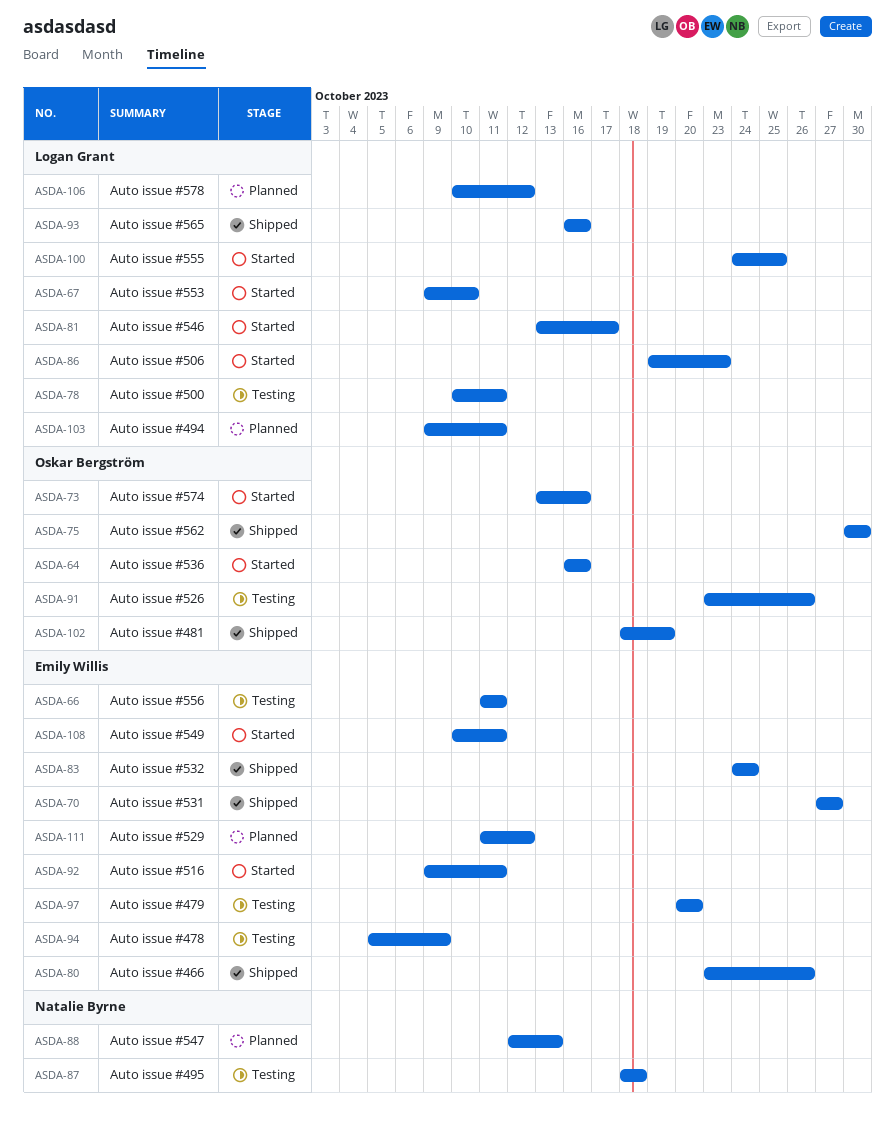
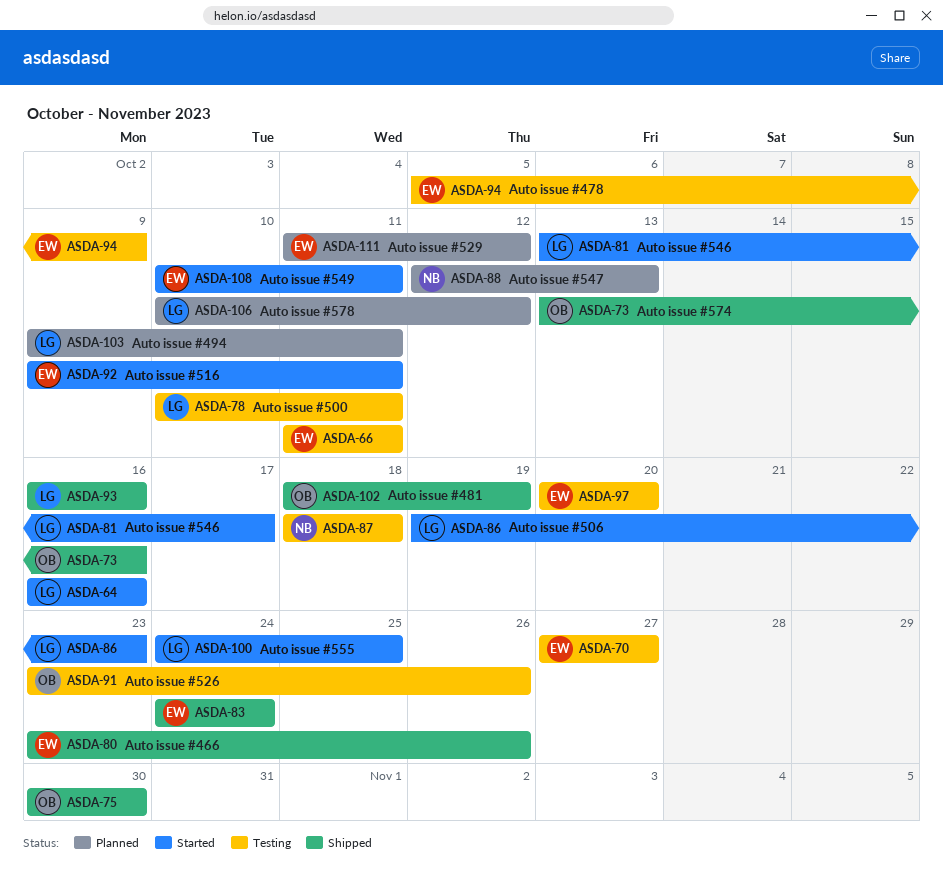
ASDA-64, owner: Oskar Bergström -> Logan Grant
ASDA-67: present -> none
ASDA-70, status: Shipped -> Testing
ASDA-73, status: Started -> Shipped

